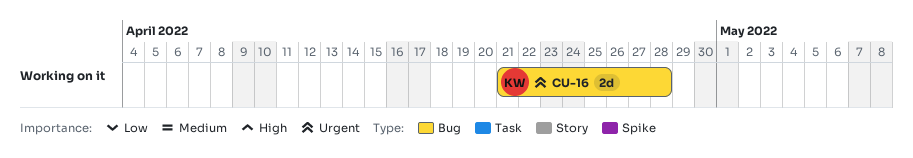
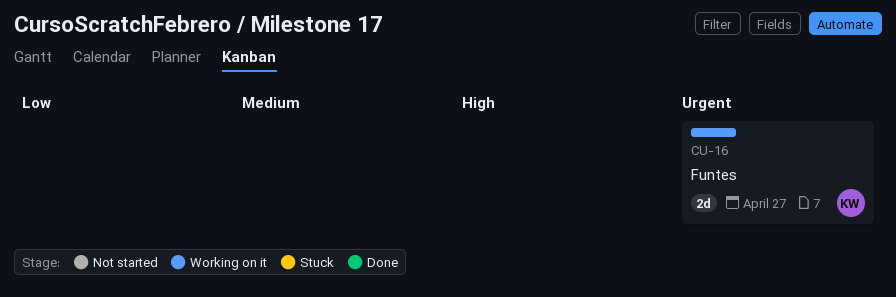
CU-16, due: Apr 28 -> Apr 27

